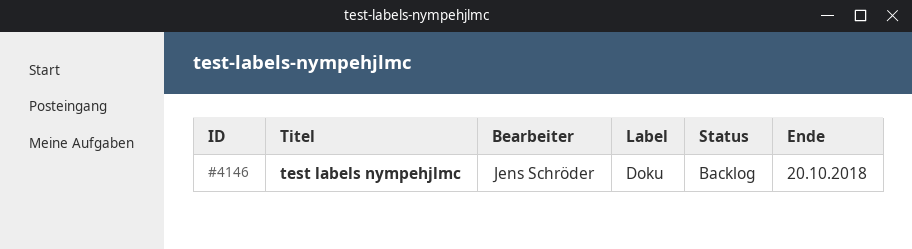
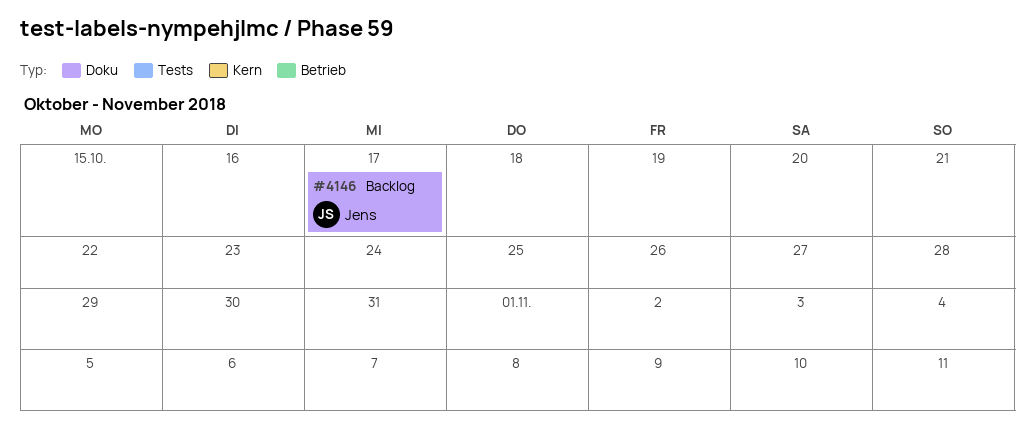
#4146, due: Oct 20 -> Oct 17

